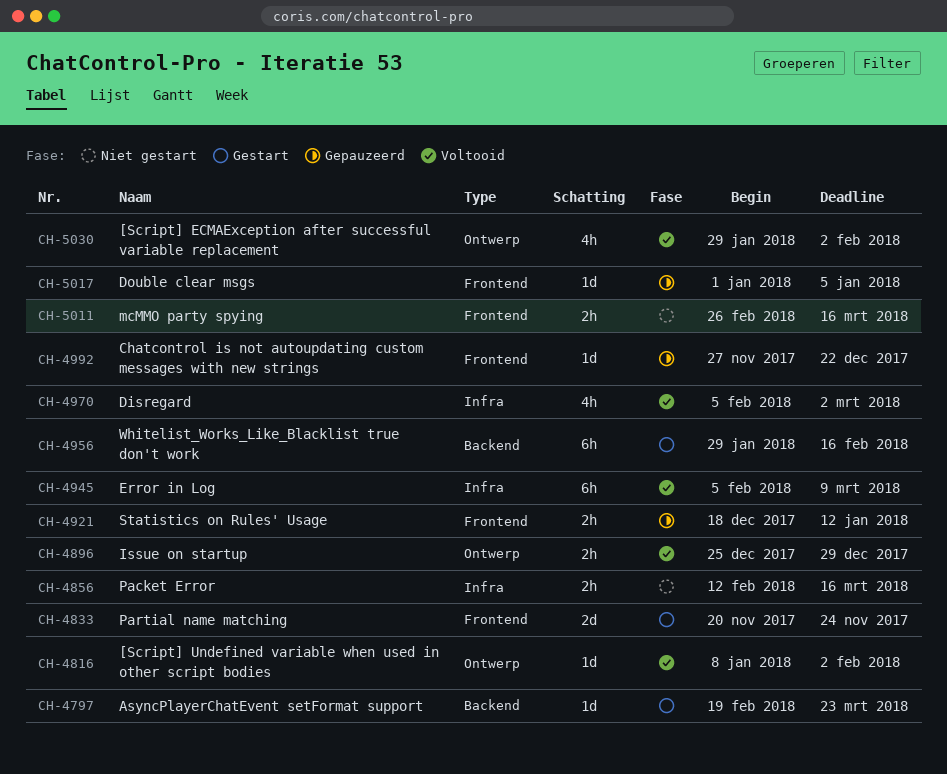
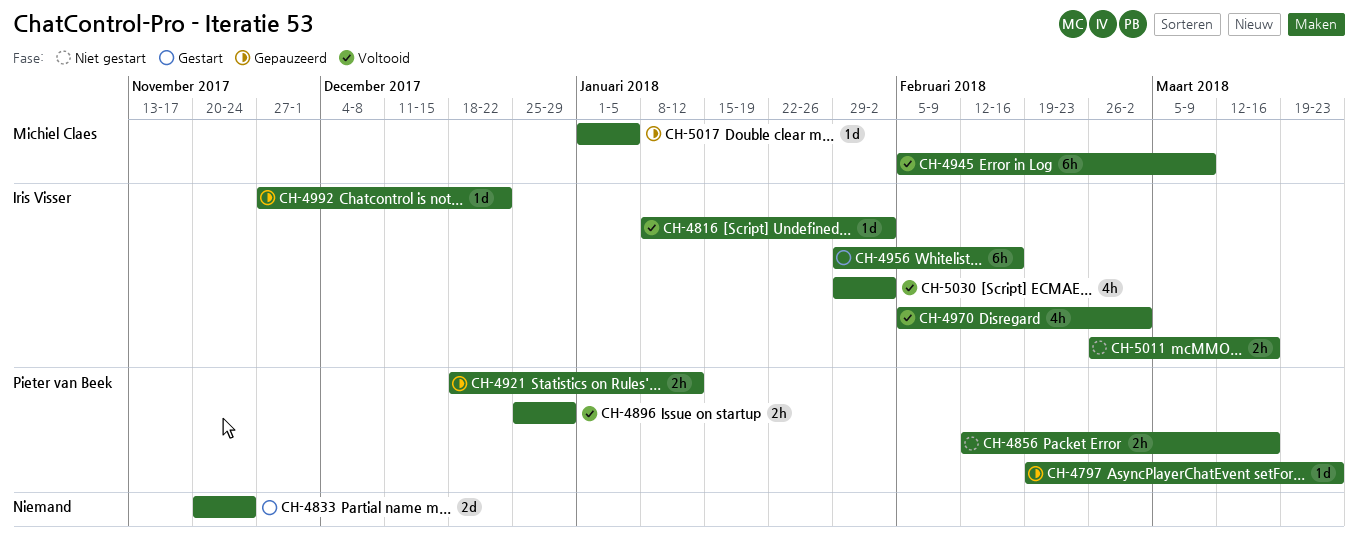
CH-4797, status: Gestart -> Gepauzeerd

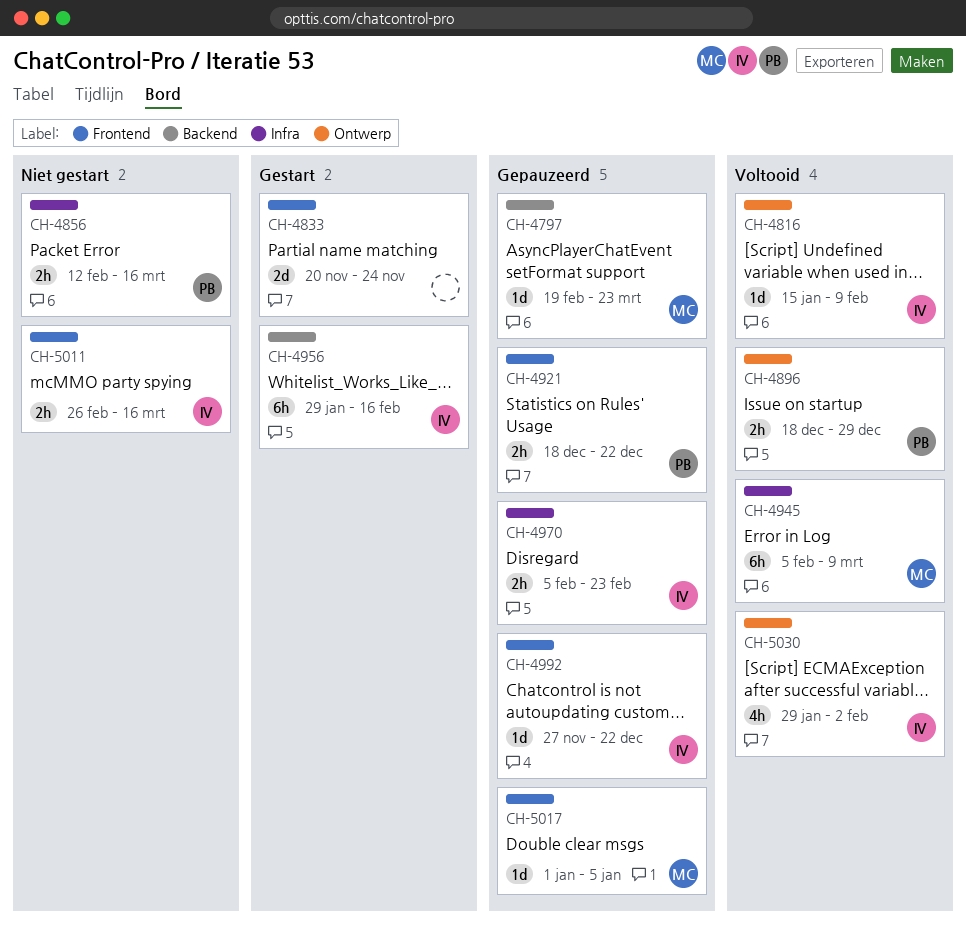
CH-4797, owner: Pieter van Beek -> Michiel Claes
CH-4816, start: Jan 8 -> Jan 15
CH-4816, due: Feb 2 -> Feb 9
CH-4896, start: Dec 25 -> Dec 18
CH-4921, due: Jan 12 -> Dec 22
CH-4970, status: Voltooid -> Gepauzeerd
CH-4970, estimate: 4h -> 2h
CH-4970, due: Mar 2 -> Feb 23

